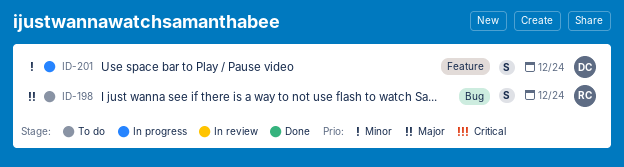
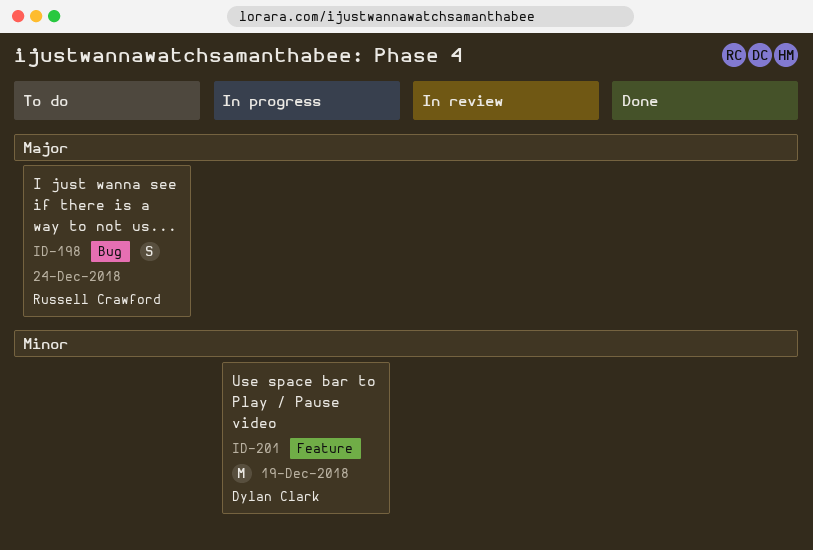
ID-201, estimate: S -> M
ID-201, due: Dec 24 -> Dec 19

